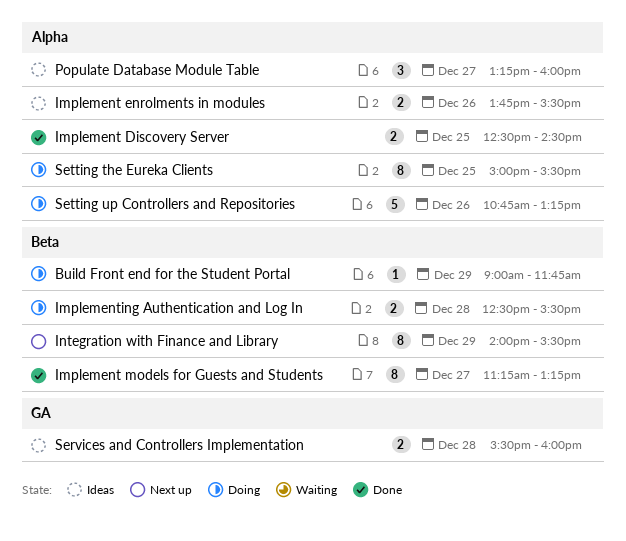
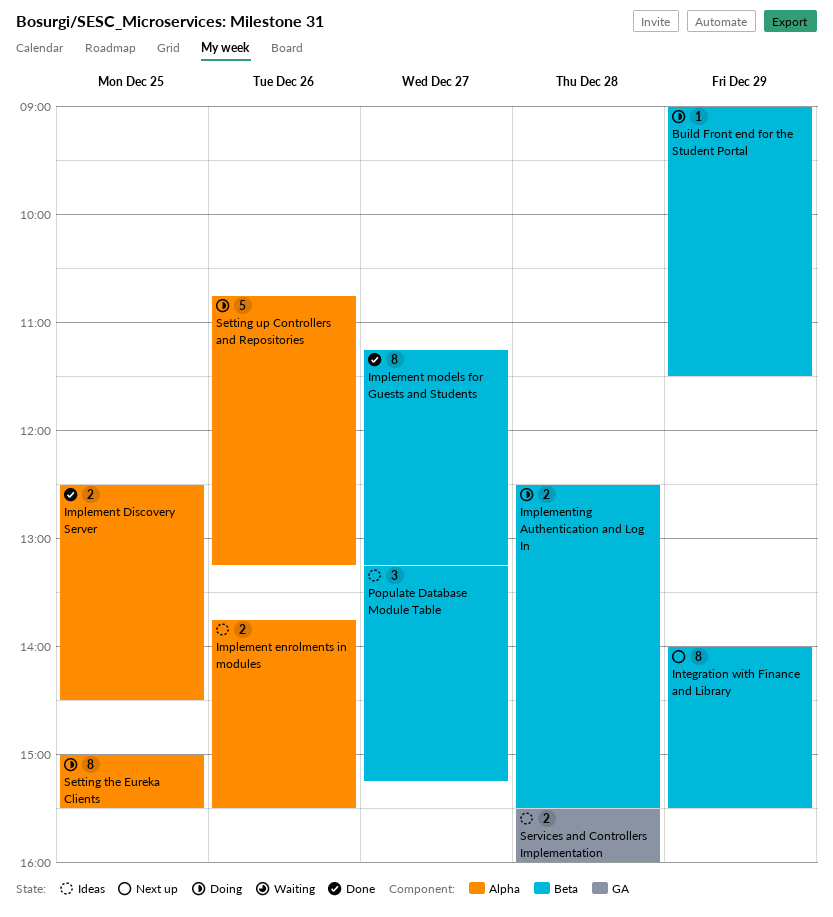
Build Front end for the Student Portal, ends: 11:45 -> 11:30
Populate Database Module Table, label: Alpha -> Beta
Populate Database Module Table, ends: 16:00 -> 15:15

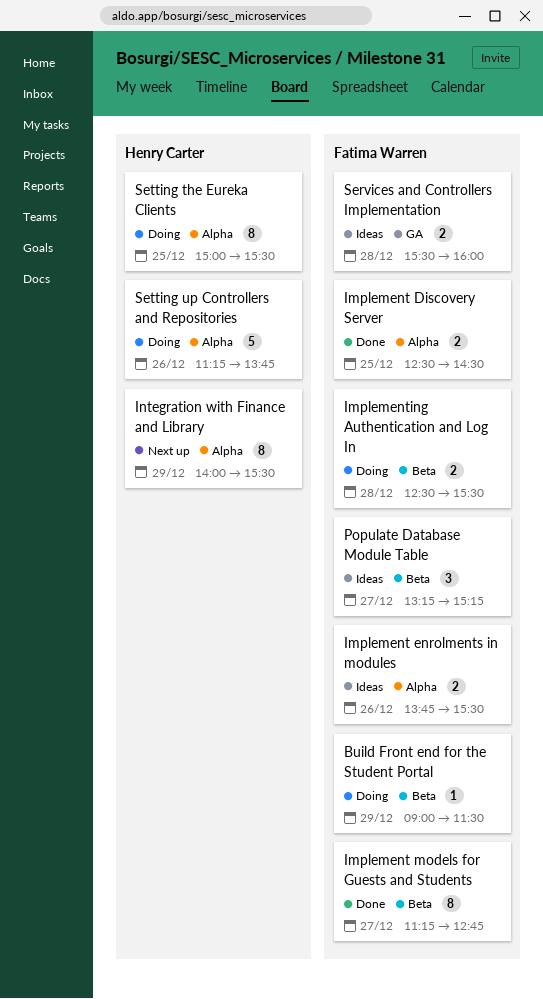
Implement models for Guests and Students, ends: 13:15 -> 12:45
Integration with Finance and Library, label: Beta -> Alpha
Setting up Controllers and Repositories, begins: 10:45 -> 11:15
Setting up Controllers and Repositories, ends: 13:15 -> 13:45

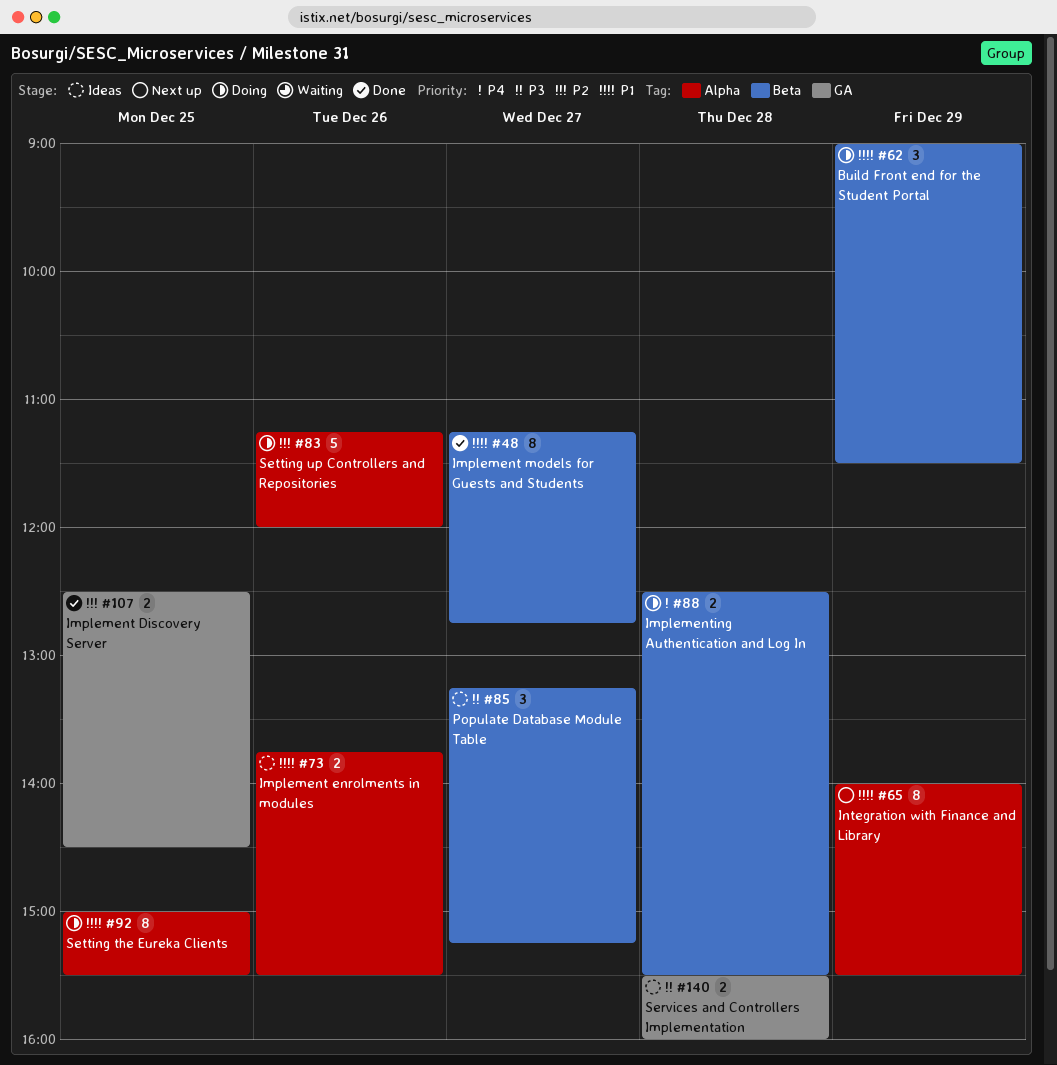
Build Front end for the Student Portal, estimate: 1 -> 3
Implement Discovery Server, label: Alpha -> GA
Setting up Controllers and Repositories, ends: 13:45 -> 12:00

